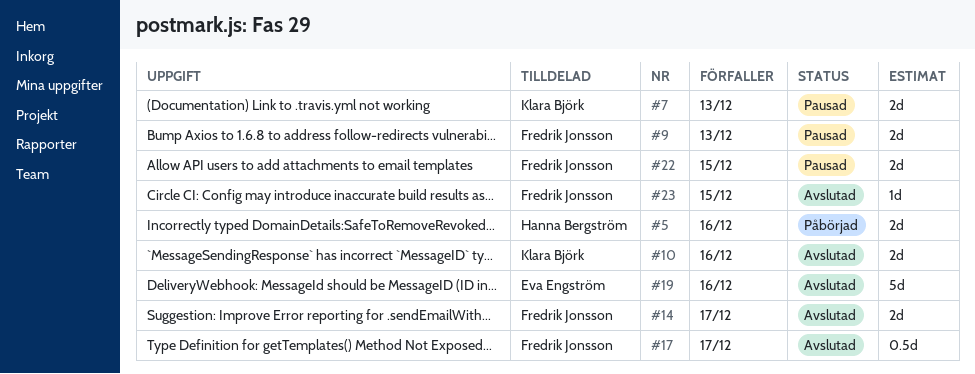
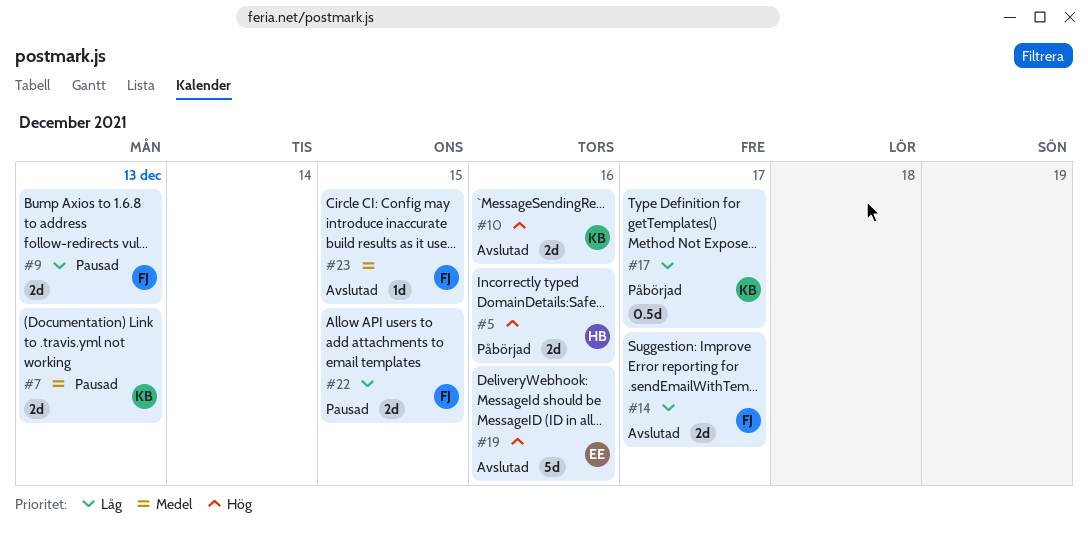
#17, status: Avslutad -> Påbörjad
#17, owner: Fredrik Jonsson -> Klara Björk

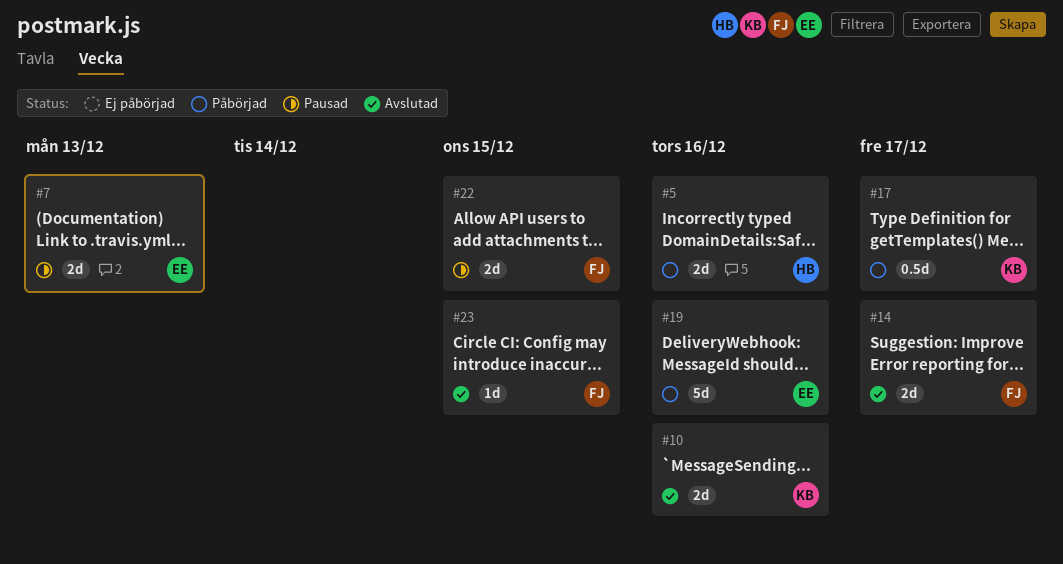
#7, owner: KB -> EE
#9: present -> none
#19, status: Avslutad -> Påbörjad

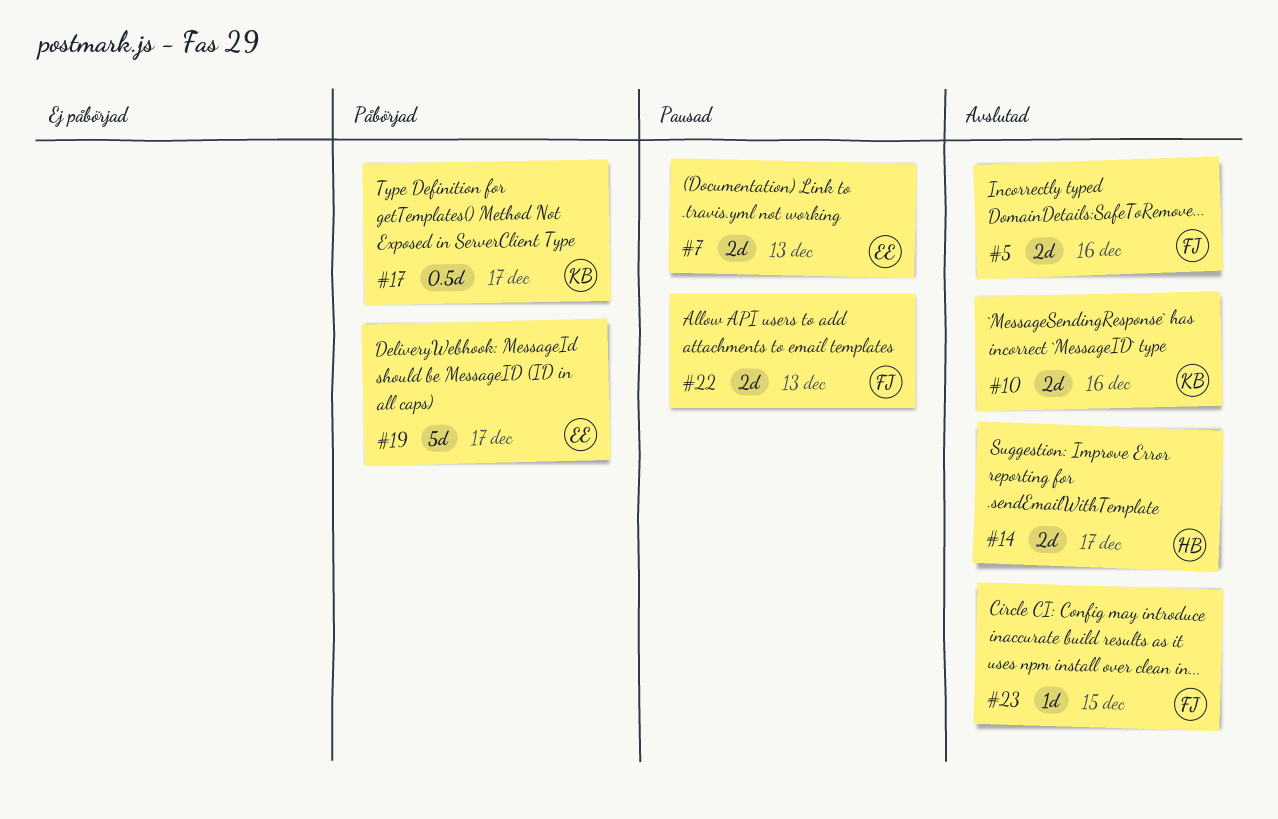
#5, status: Påbörjad -> Avslutad
#5, owner: HB -> FJ
#14, owner: FJ -> HB
#19, due: Dec 16 -> Dec 17
#22, due: Dec 15 -> Dec 13

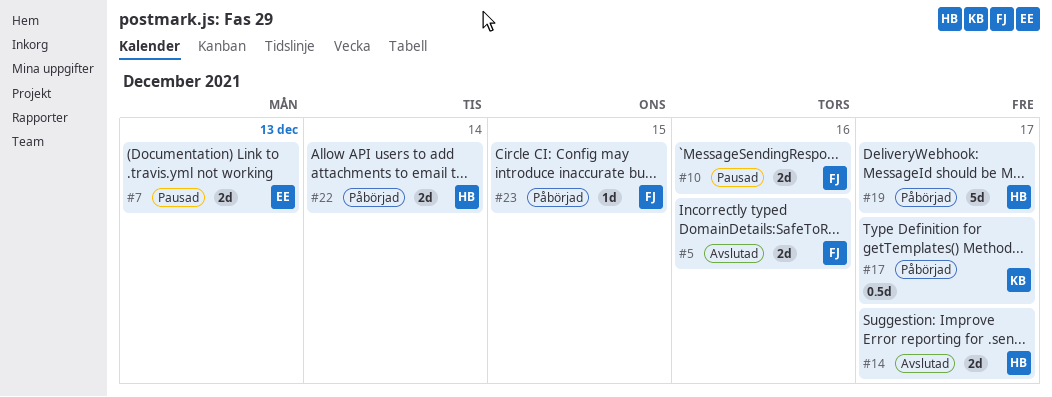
#10, status: Avslutad -> Pausad
#10, owner: KB -> FJ
#19, owner: EE -> HB
#22, status: Pausad -> Påbörjad
#22, owner: FJ -> HB
#22, due: Dec 13 -> Dec 14
#23, status: Avslutad -> Påbörjad

